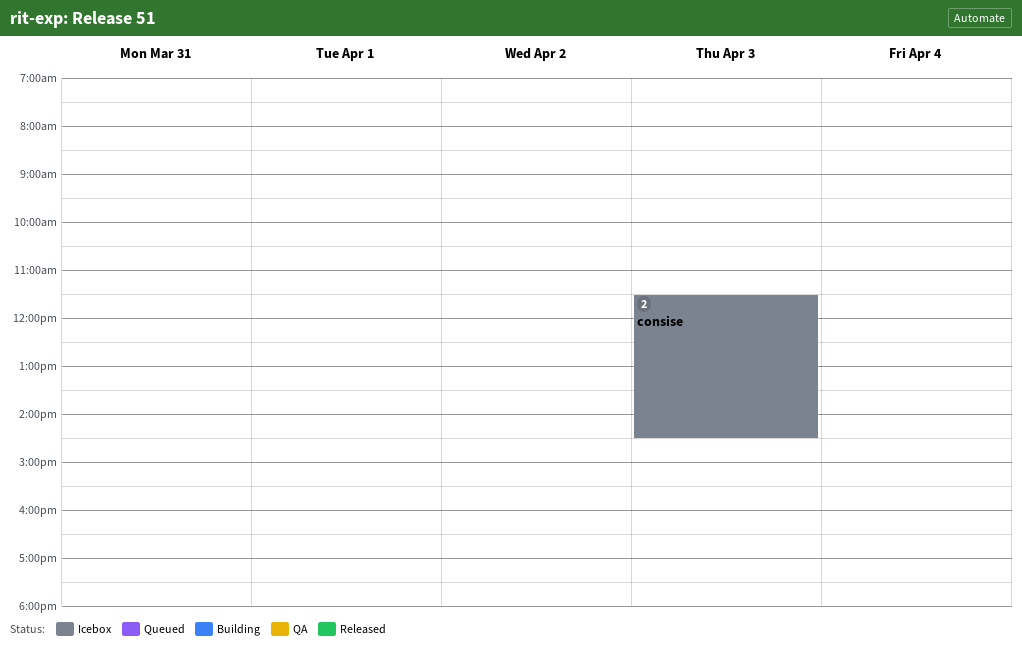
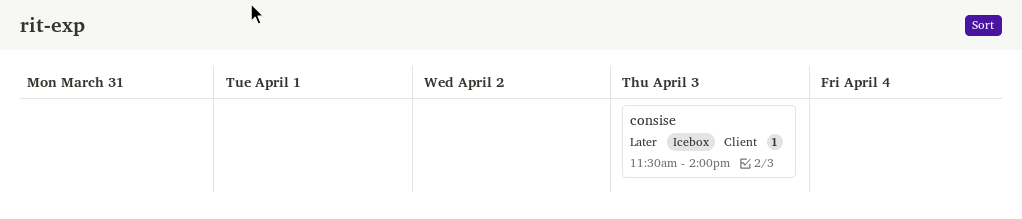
consise, estimate: 2 -> 1
consise, ends: 14:30 -> 14:00

